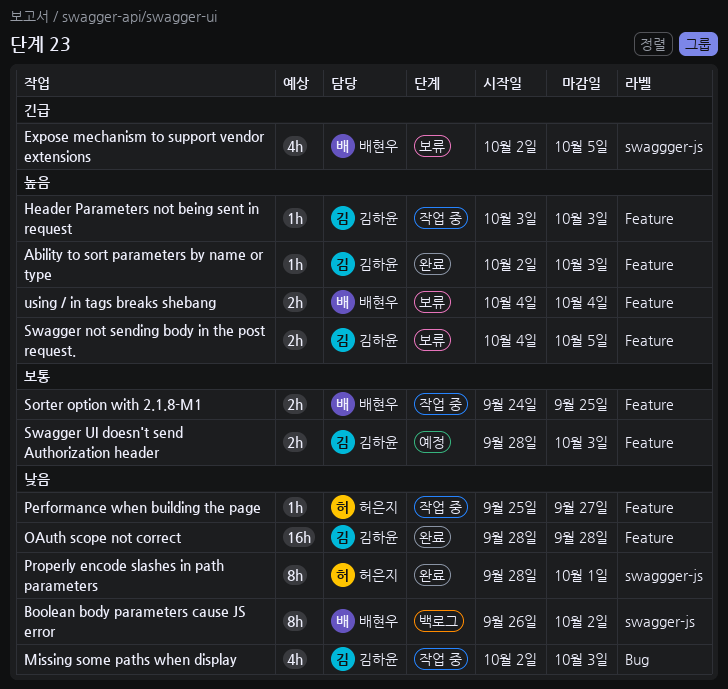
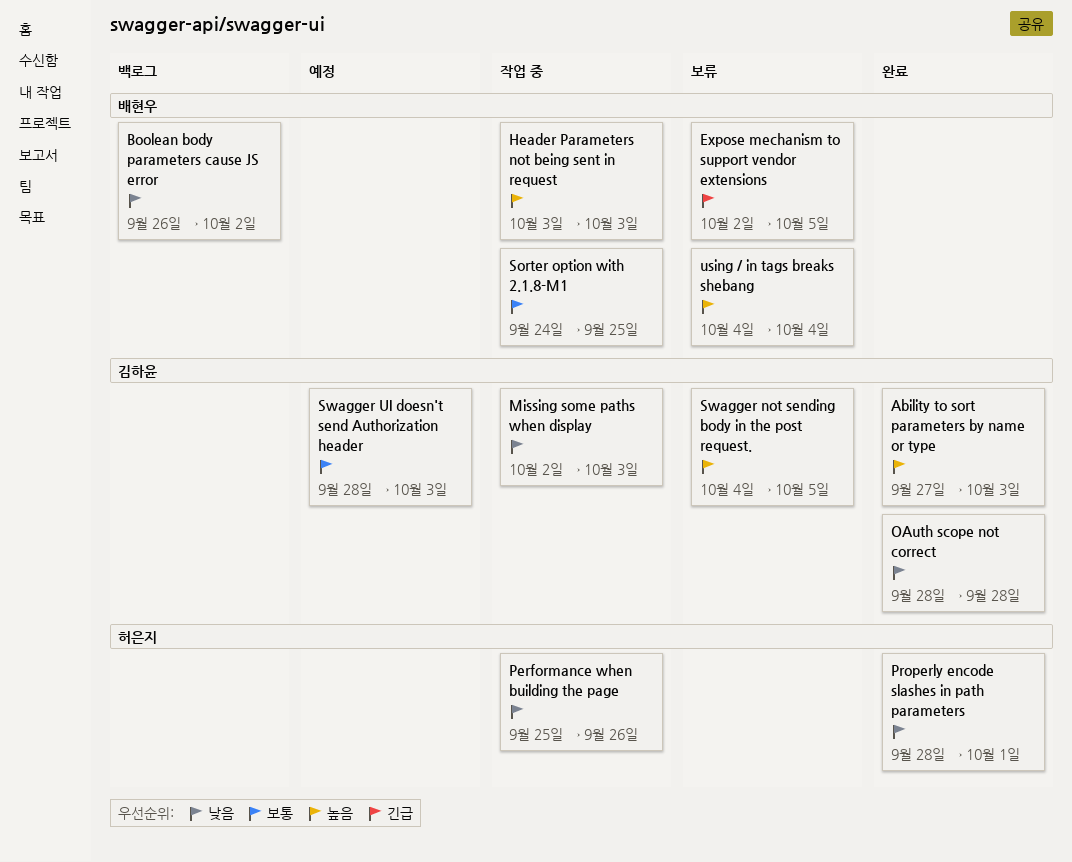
Ability to sort parameters by name or type, start: Oct 2 -> Sep 27
Header Parameters not being sent in request, owner: 김하윤 -> 배현우
Performance when building the page, due: Sep 27 -> Sep 26

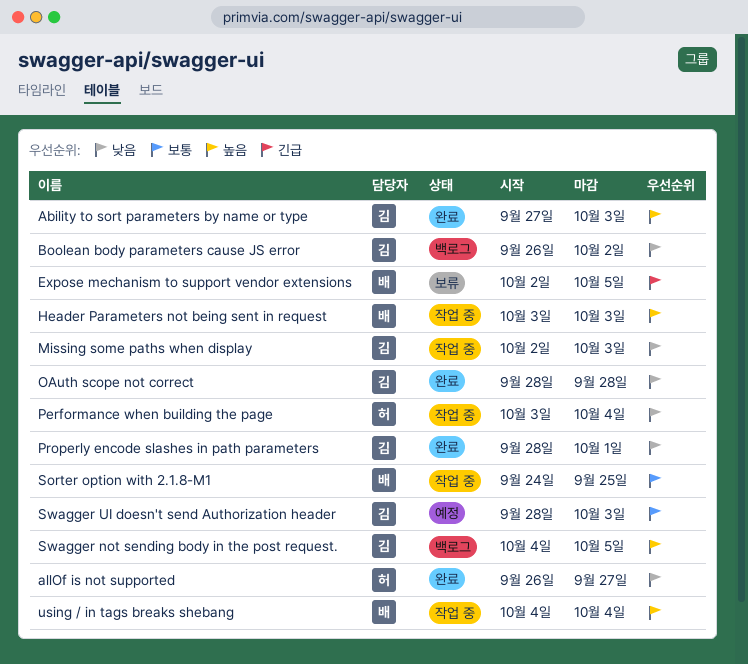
allOf is not supported: none -> present
Boolean body parameters cause JS error, owner: 배현우 -> 김하윤
Performance when building the page, start: Sep 25 -> Oct 3
Performance when building the page, due: Sep 26 -> Oct 4
Properly encode slashes in path parameters, owner: 허은지 -> 김하윤
Swagger not sending body in the post request., status: 보류 -> 백로그
using / in tags breaks shebang, status: 보류 -> 작업 중

